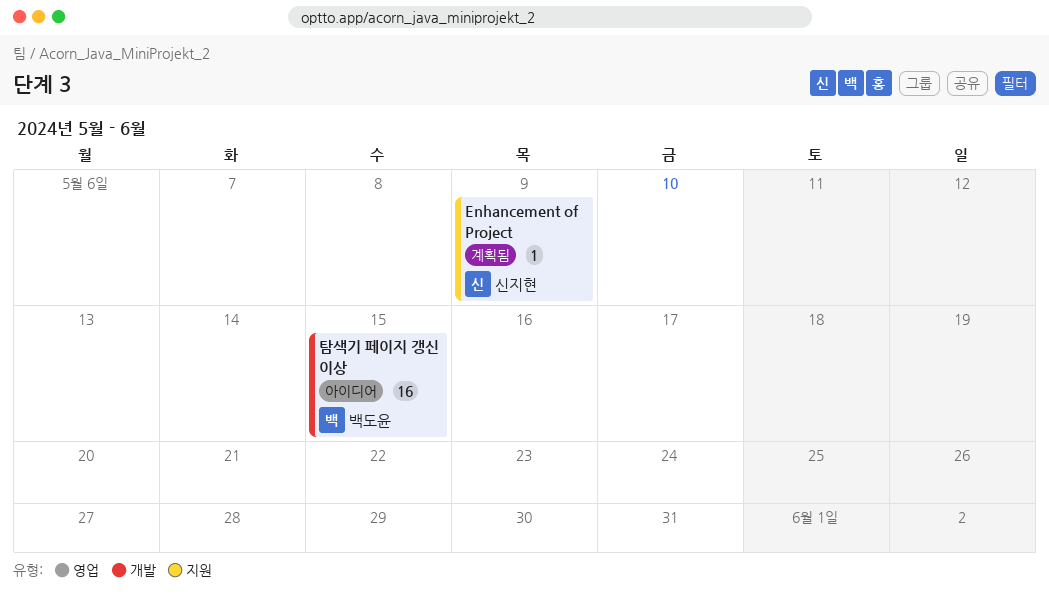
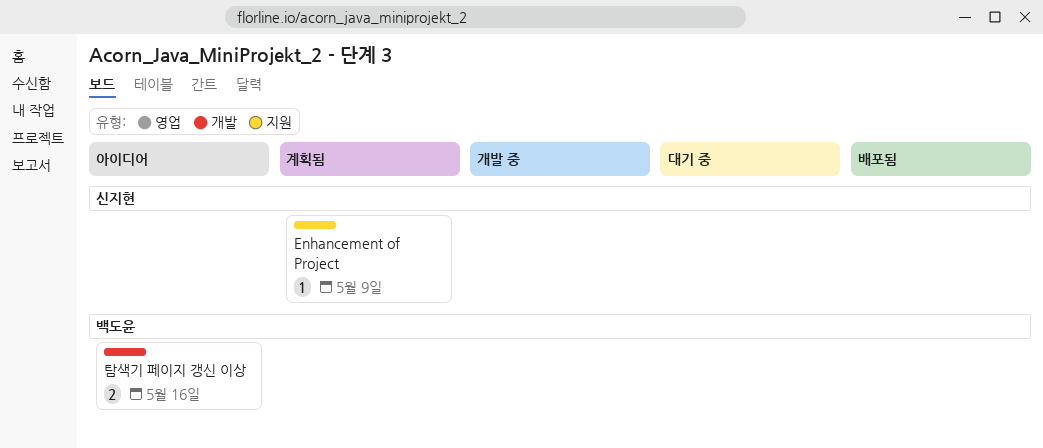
탐색기 페이지 갱신 이상, estimate: 16 -> 2
탐색기 페이지 갱신 이상, due: May 15 -> May 16

